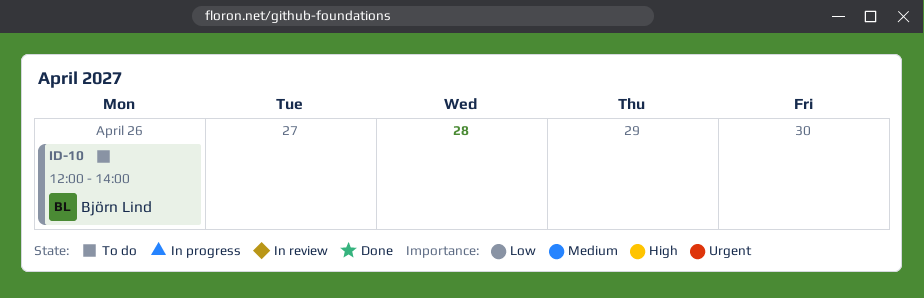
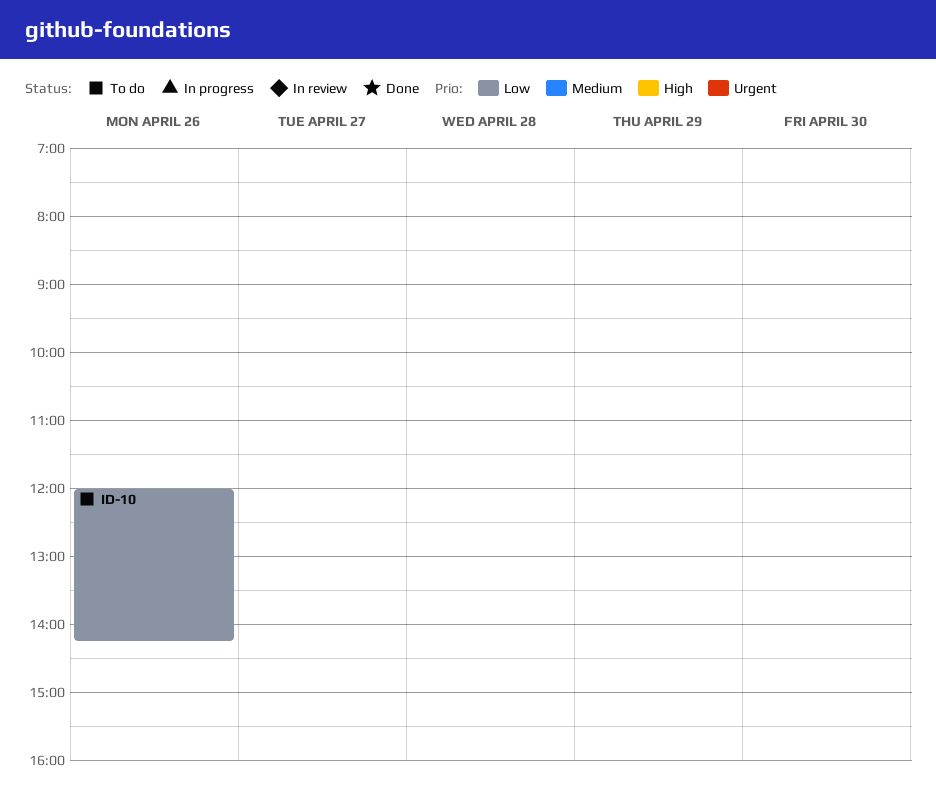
ID-10, ends: 14:00 -> 14:15

